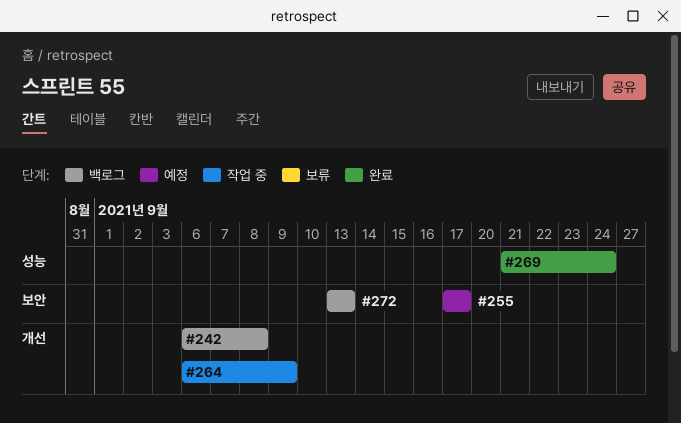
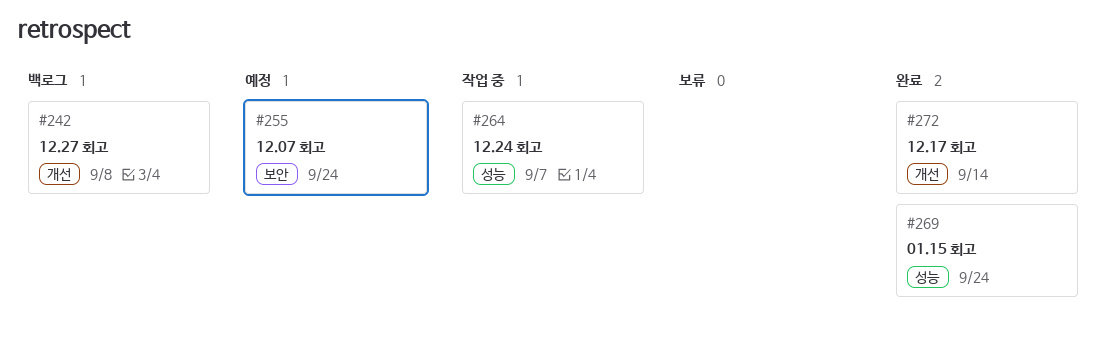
#255, due: Sep 17 -> Sep 24
#264, label: 개선 -> 성능
#264, due: Sep 9 -> Sep 7
#272, status: 백로그 -> 완료
#272, label: 보안 -> 개선
#272, due: Sep 13 -> Sep 14

